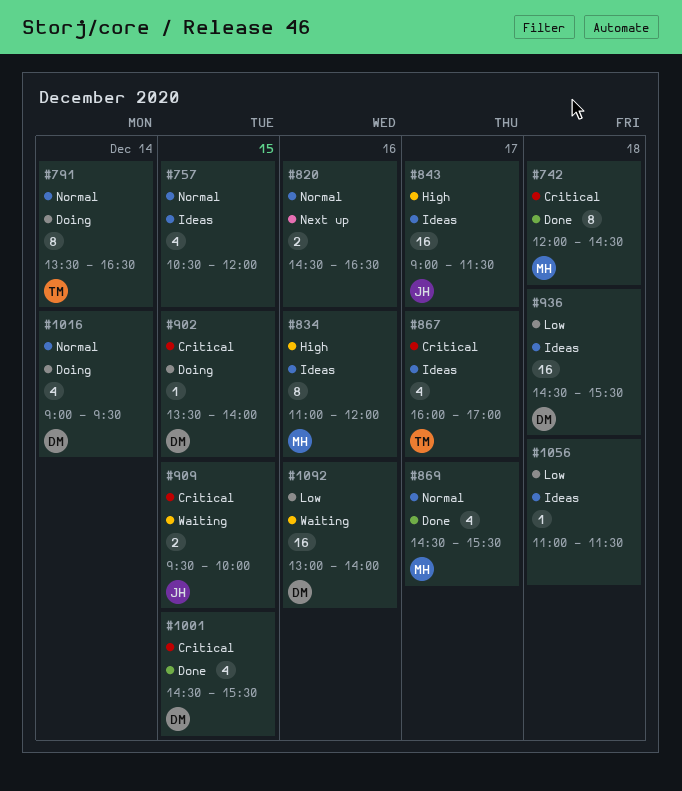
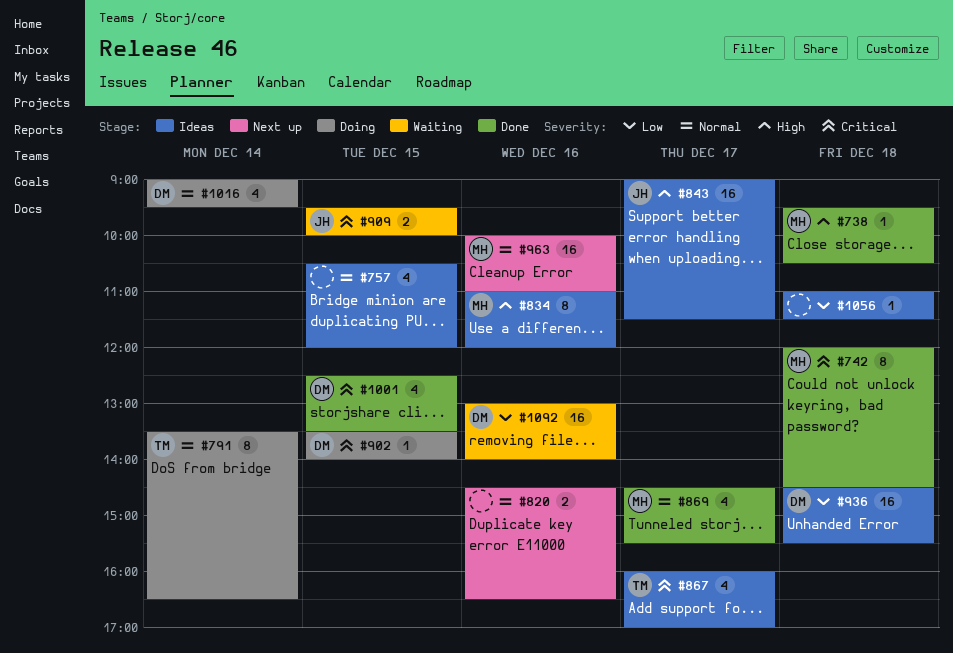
#738: none -> present
#963: none -> present
#1001, begins: 14:30 -> 12:30
#1001, ends: 15:30 -> 13:30

